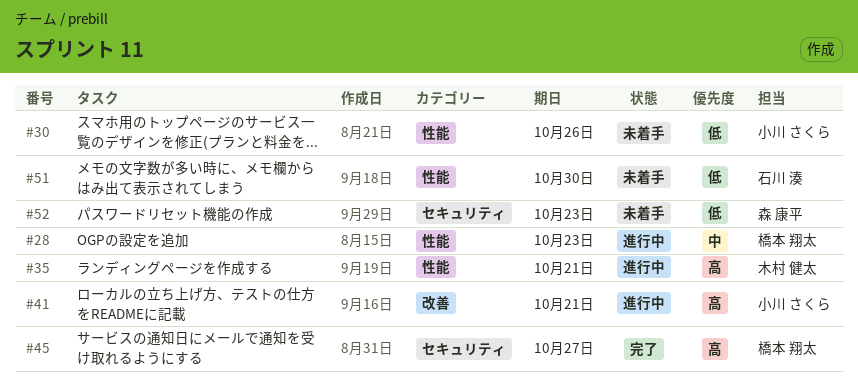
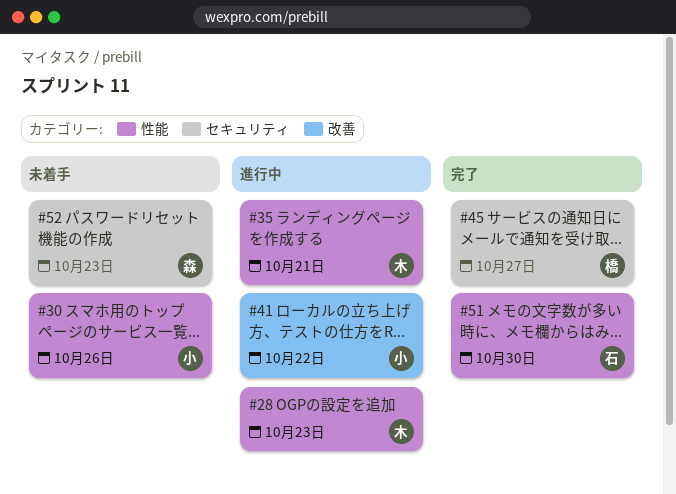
#28, owner: 橋本 翔太 -> 木村 健太
#41, due: Oct 21 -> Oct 22
#51, status: 未着手 -> 完了

